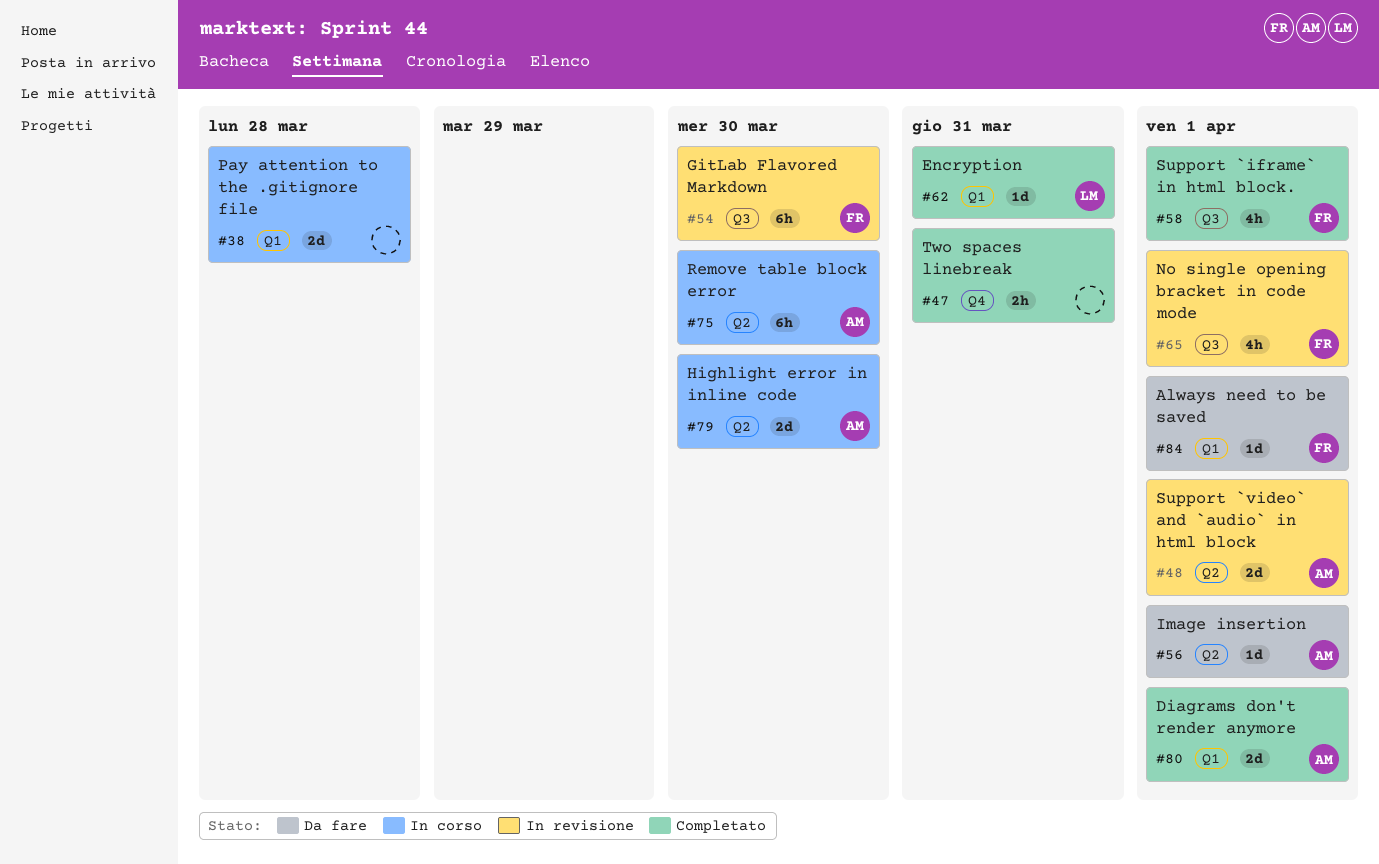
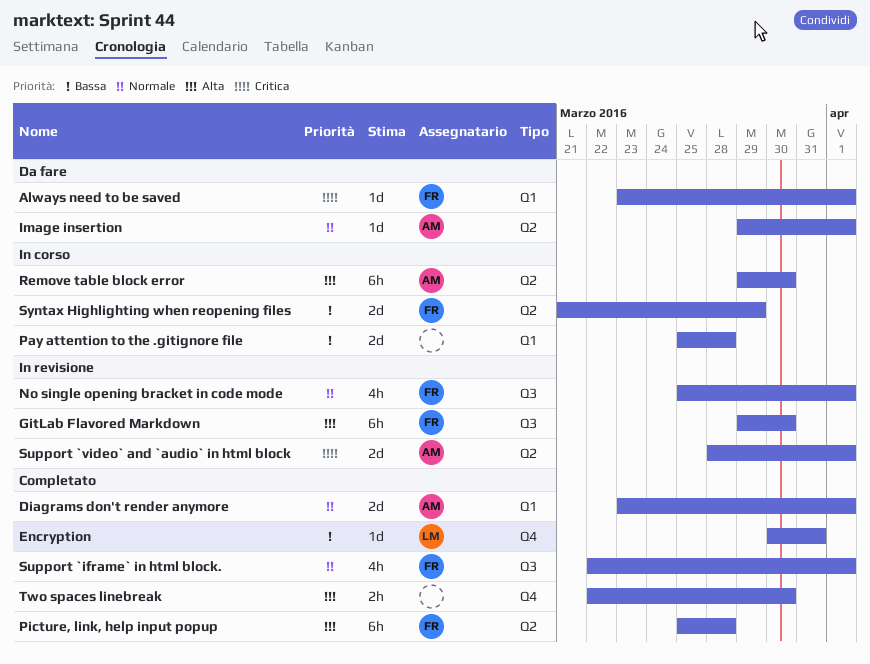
Encryption, label: Q1 -> Q4
Highlight error in inline code: present -> none
Picture, link, help input popup: none -> present
Syntax Highlighting when reopening files: none -> present
Two spaces linebreak, due: Mar 31 -> Mar 30

